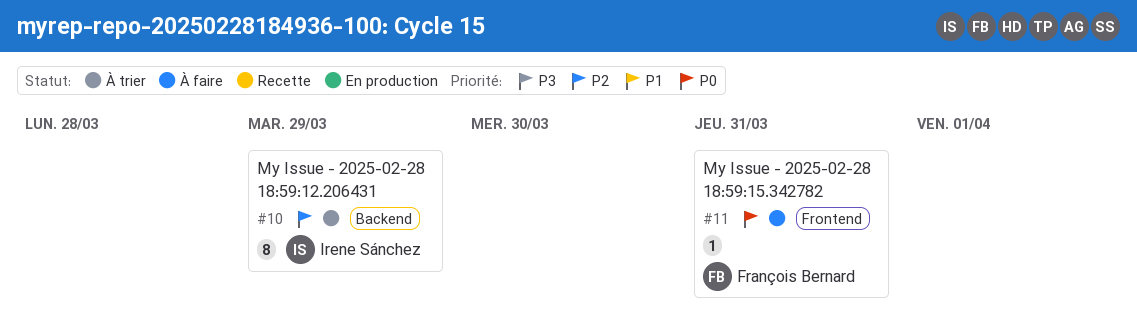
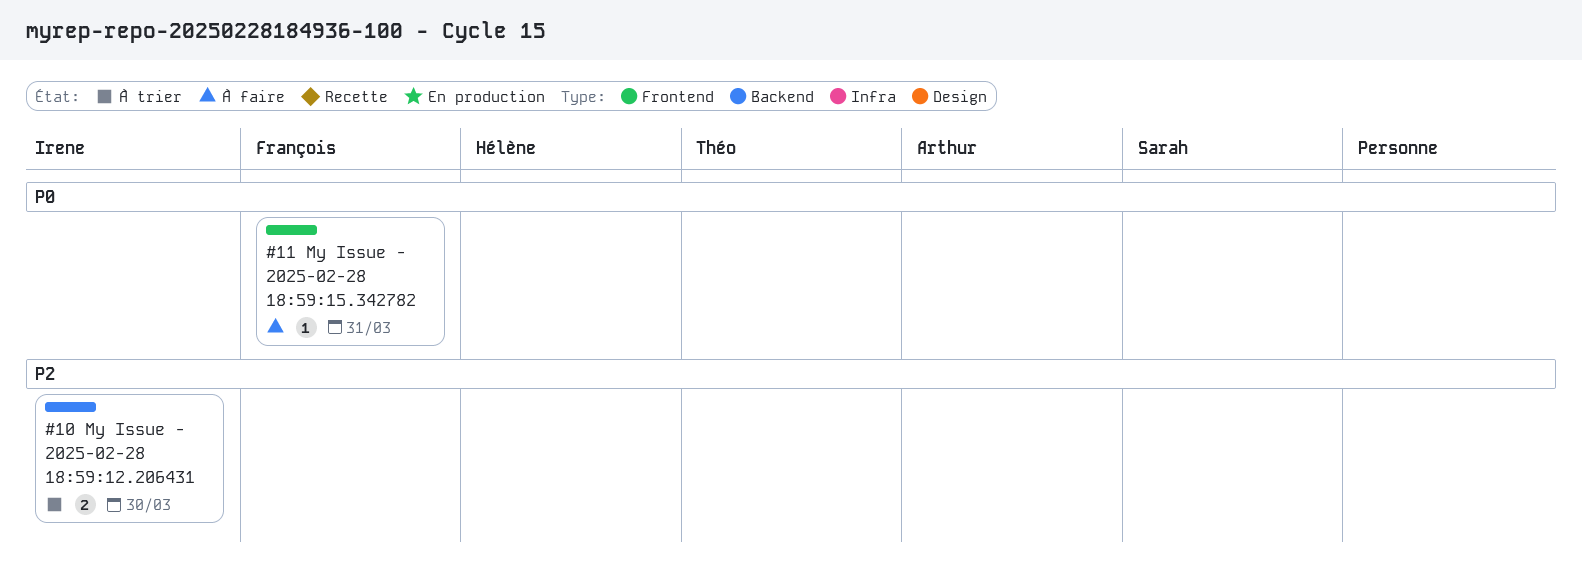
#10, estimate: 8 -> 2
#10, due: Mar 29 -> Mar 30

